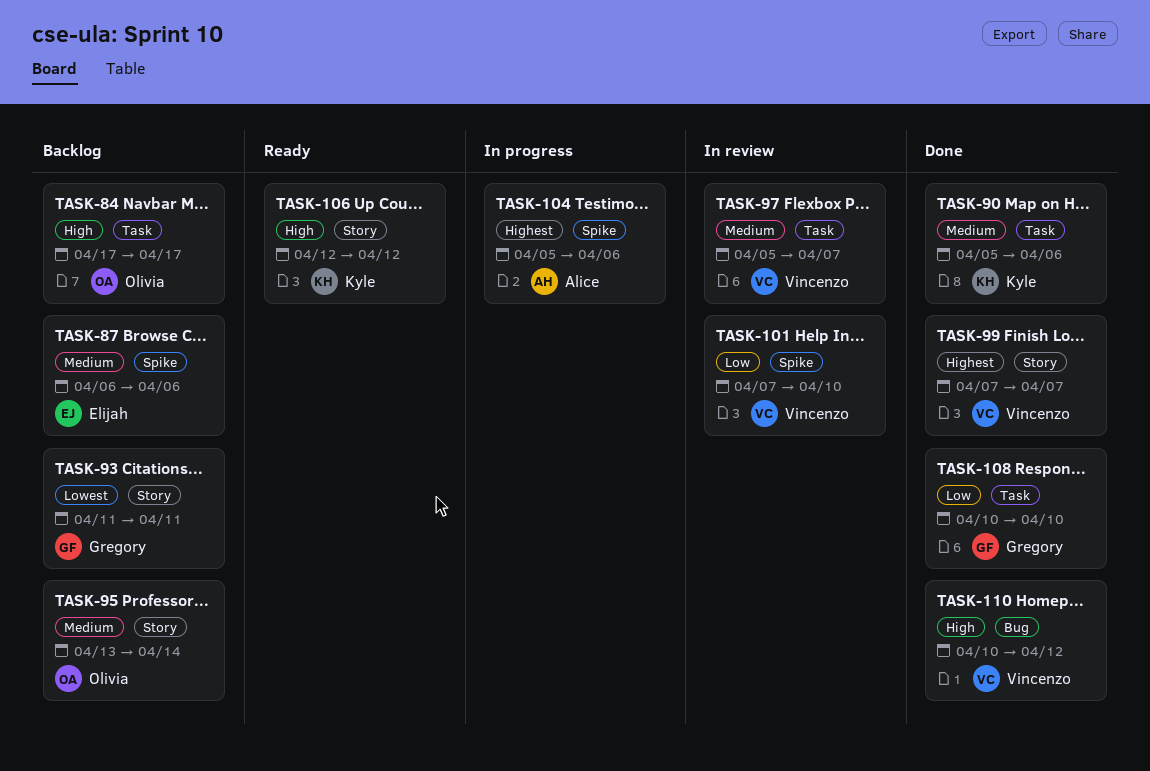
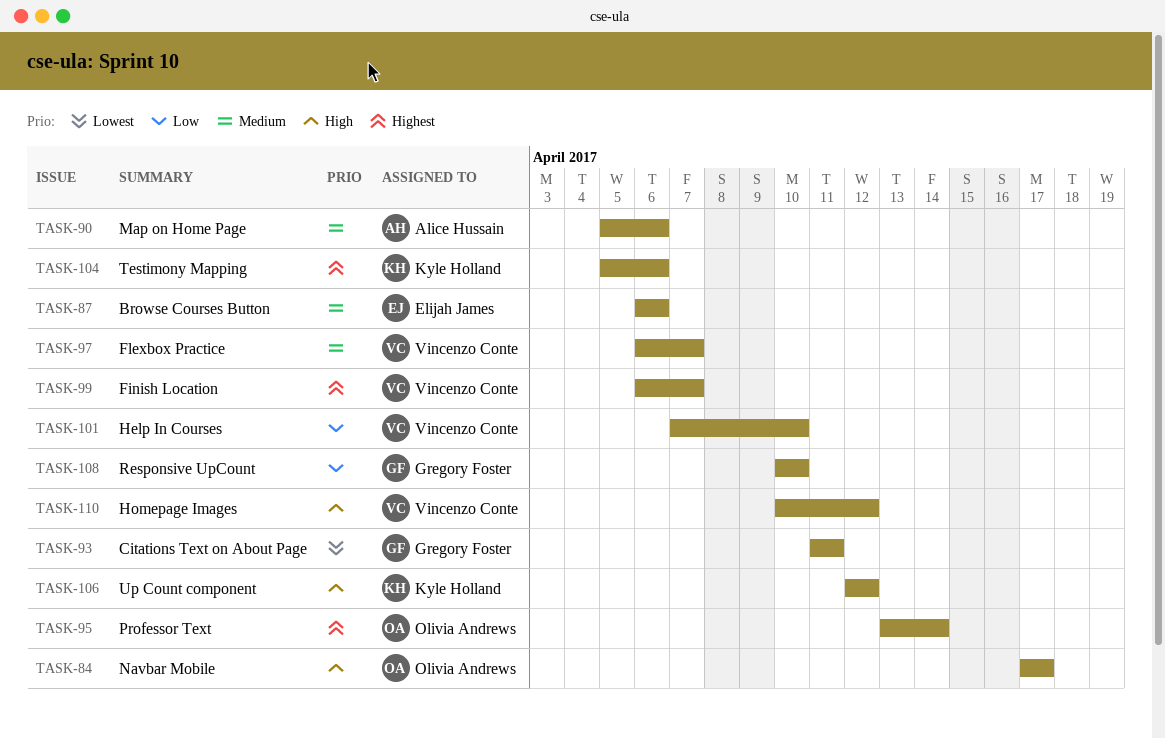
TASK-90, owner: Kyle Holland -> Alice Hussain
TASK-95, priority: Medium -> Highest
TASK-97, start: Apr 5 -> Apr 6
TASK-99, start: Apr 7 -> Apr 6
TASK-104, owner: Alice Hussain -> Kyle Holland

